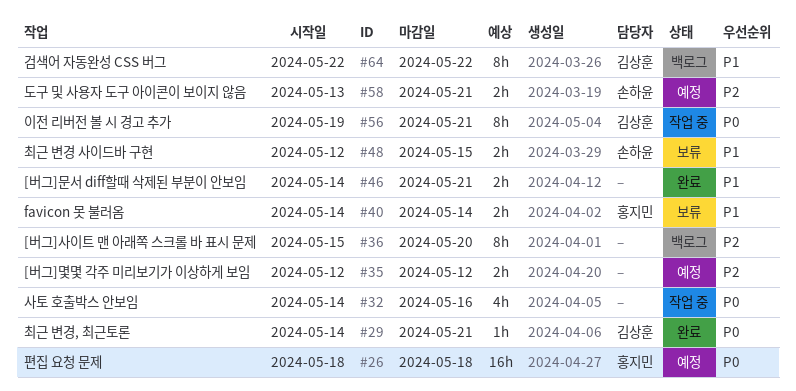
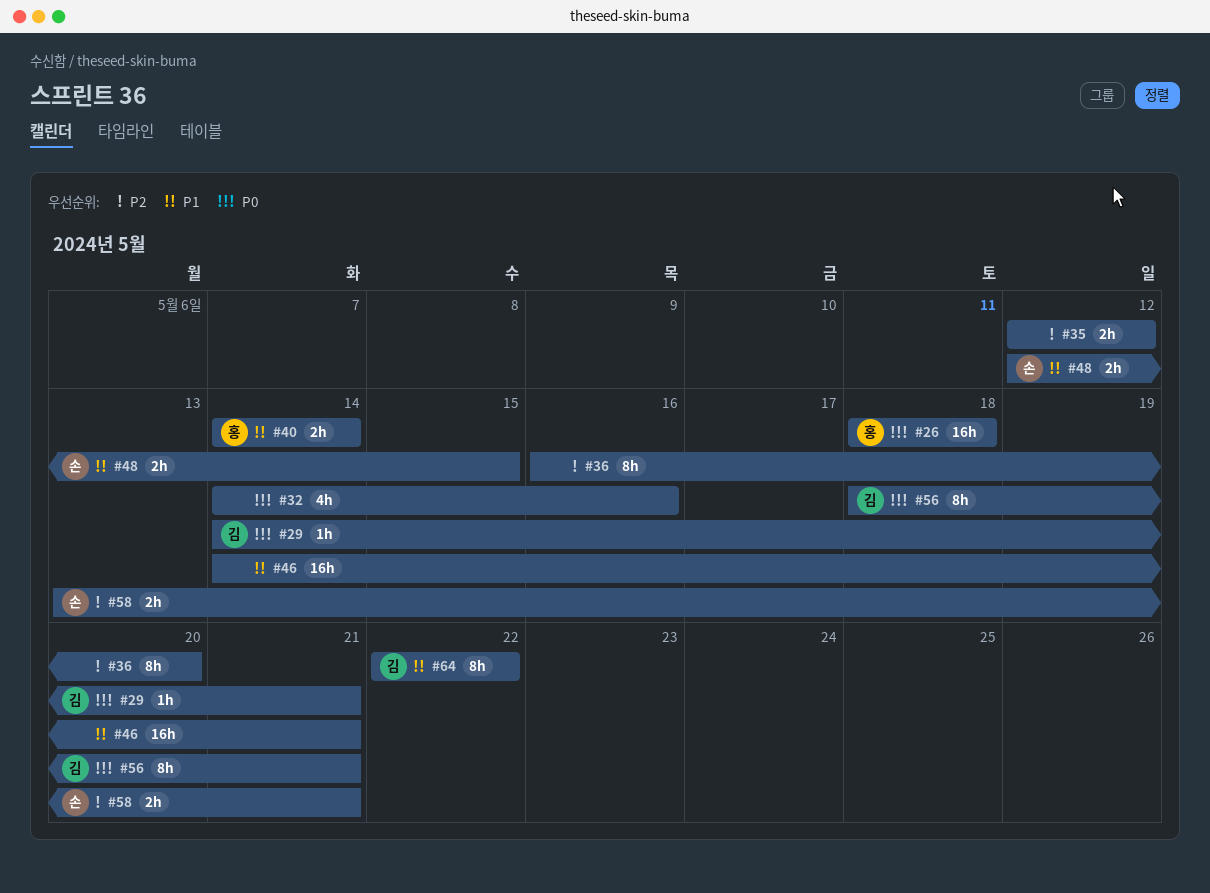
#36, start: May 15 -> May 16
#46, estimate: 2h -> 16h
#56, start: May 19 -> May 18

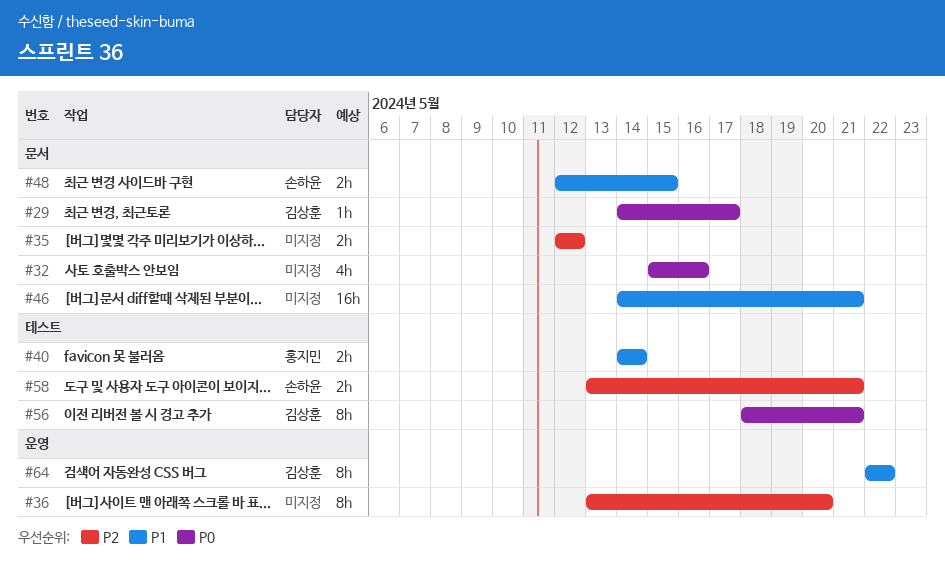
#26: present -> none
#29, due: May 21 -> May 17
#32, start: May 14 -> May 15
#36, start: May 16 -> May 13

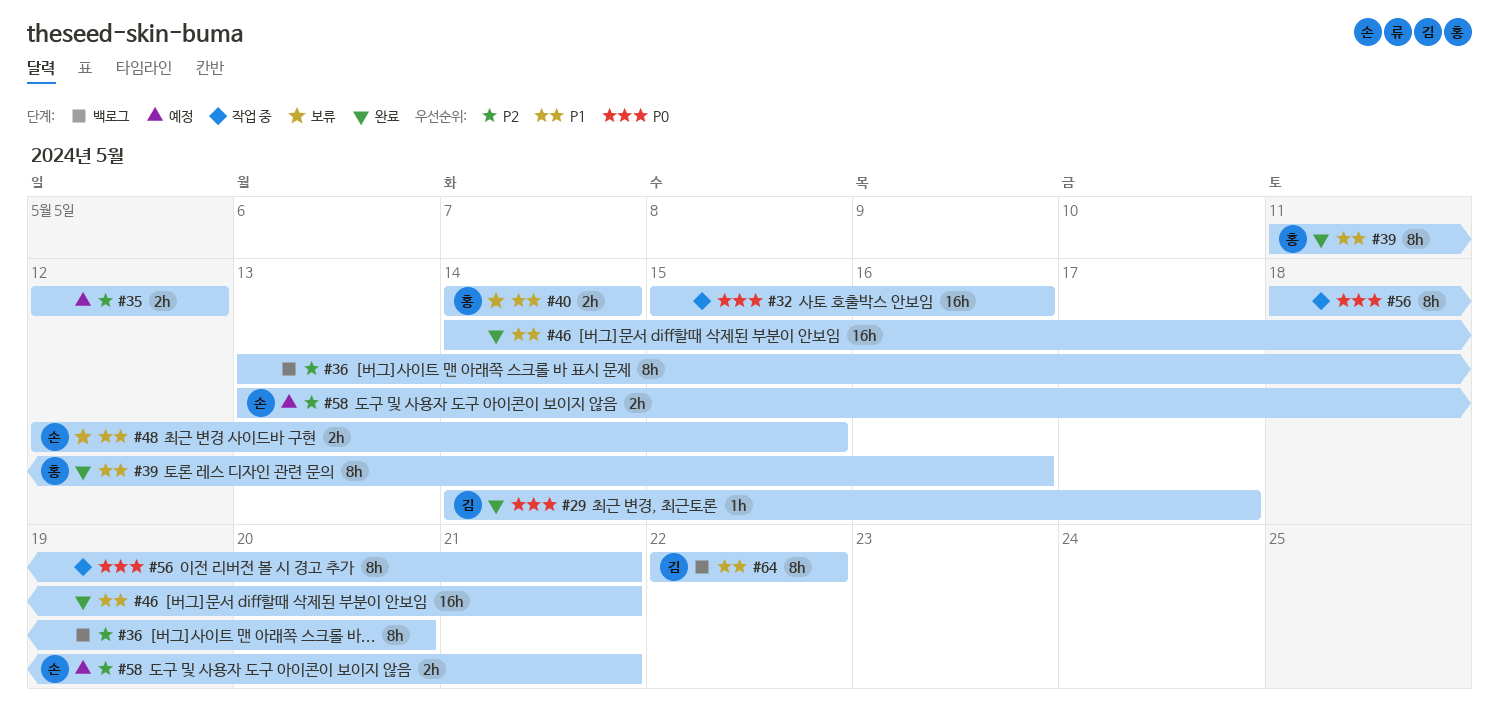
#32, estimate: 4h -> 16h
#39: none -> present
#56, owner: 김상훈 -> none

